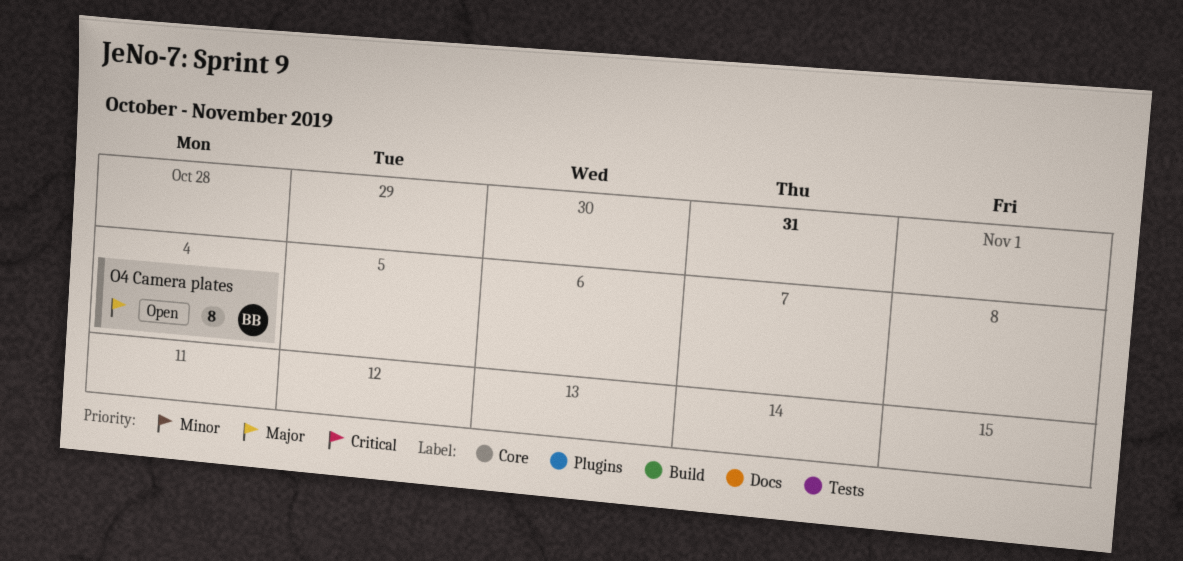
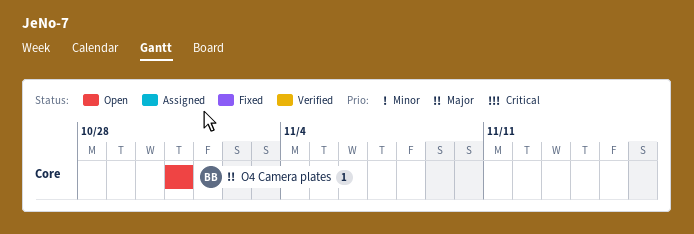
O4 Camera plates, estimate: 8 -> 1
O4 Camera plates, due: Nov 4 -> Oct 31

